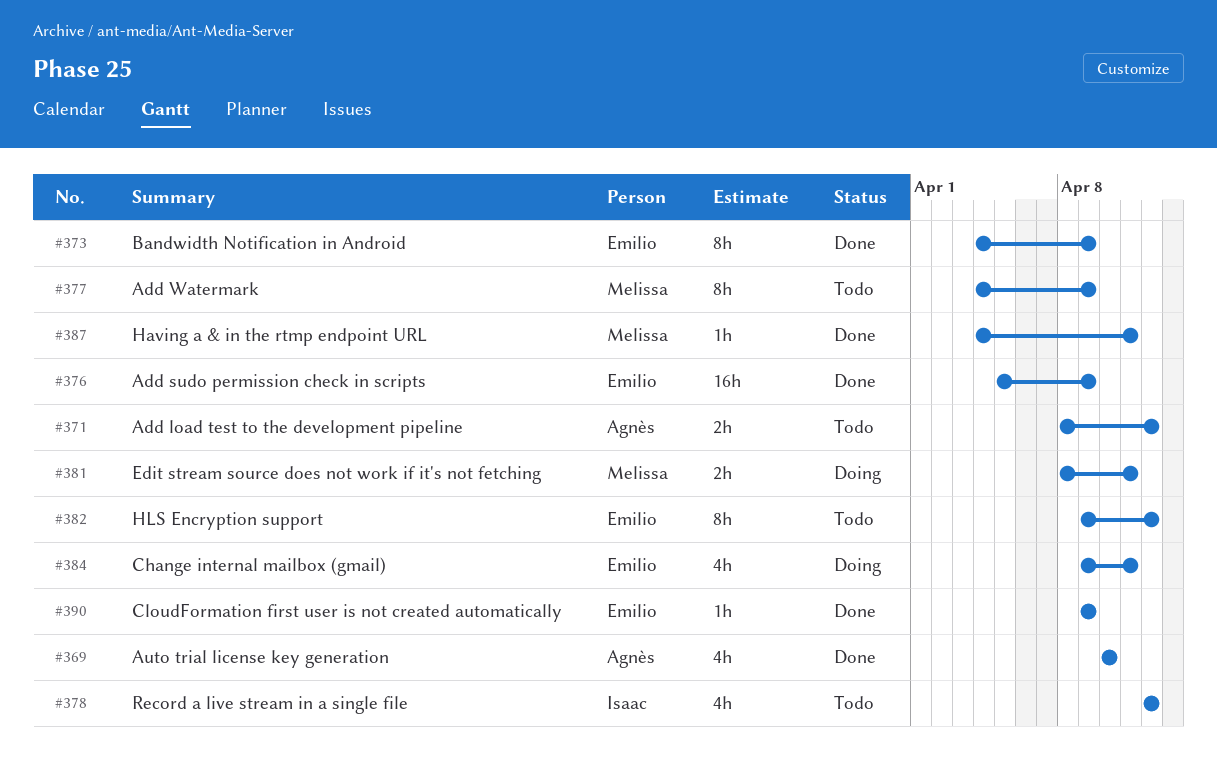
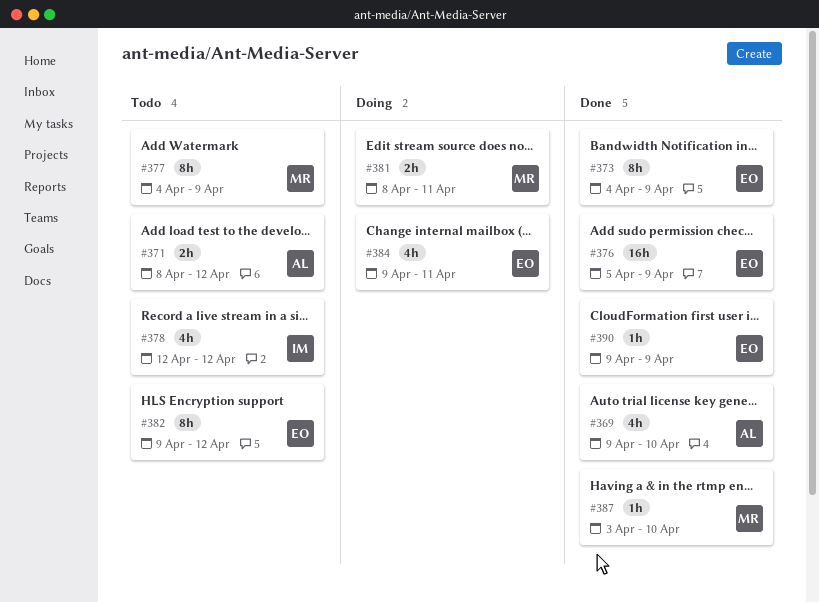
#369, start: Apr 10 -> Apr 9
#387, start: Apr 4 -> Apr 3
#387, due: Apr 11 -> Apr 10

